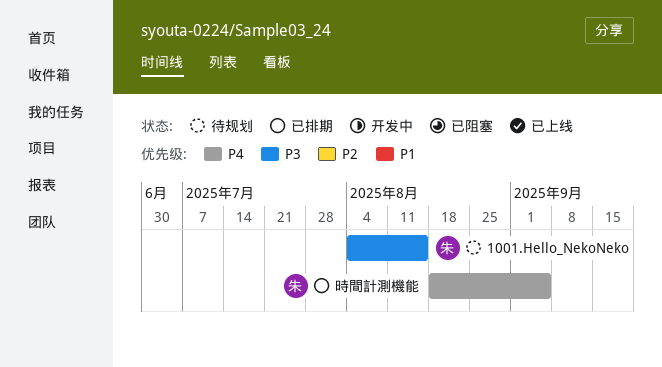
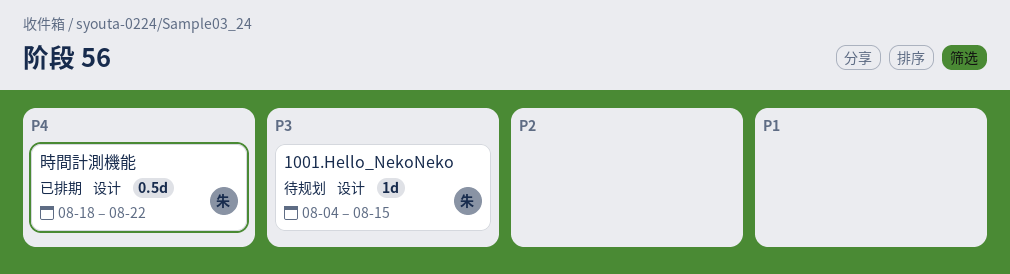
時間計測機能, due: Sep 5 -> Aug 22

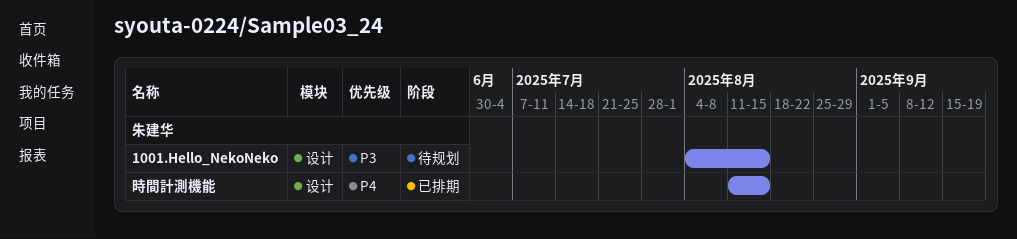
時間計測機能, start: Aug 18 -> Aug 11
時間計測機能, due: Aug 22 -> Aug 15

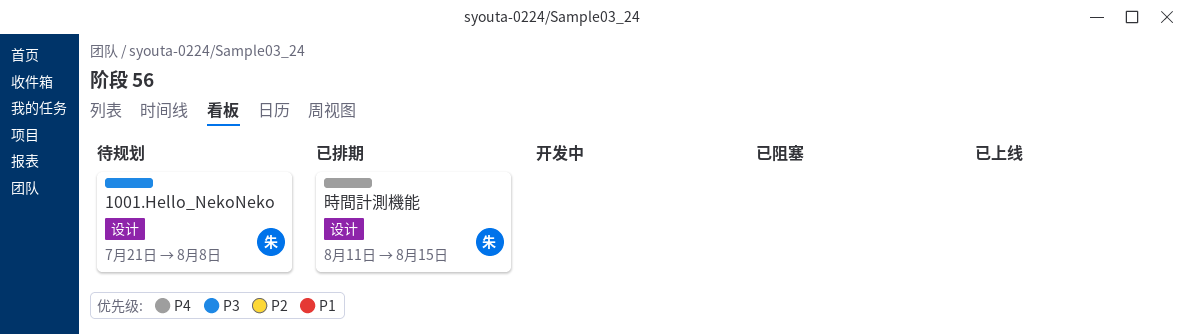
1001.Hello_NekoNeko, start: Aug 4 -> Jul 21
1001.Hello_NekoNeko, due: Aug 15 -> Aug 8

